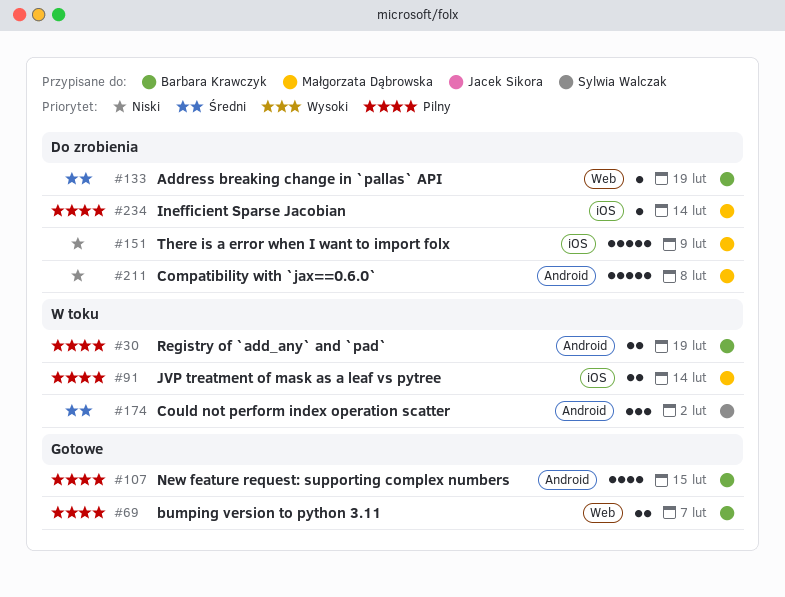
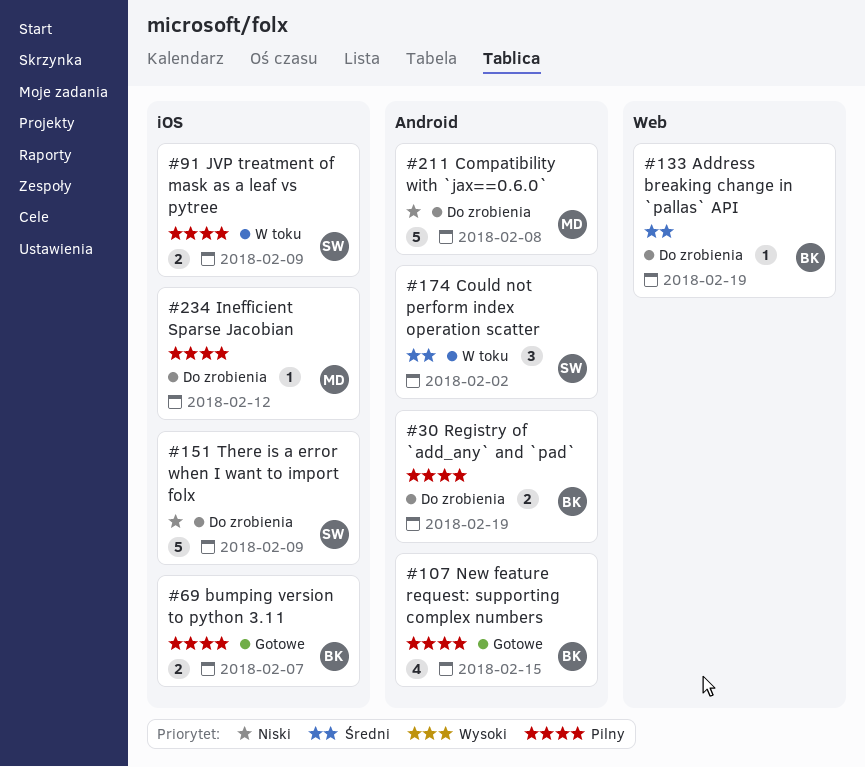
#30, status: W toku -> Do zrobienia
#69, label: Web -> iOS
#91, owner: Małgorzata Dąbrowska -> Sylwia Walczak
#91, due: Feb 14 -> Feb 9
#151, owner: Małgorzata Dąbrowska -> Sylwia Walczak
#234, due: Feb 14 -> Feb 12

